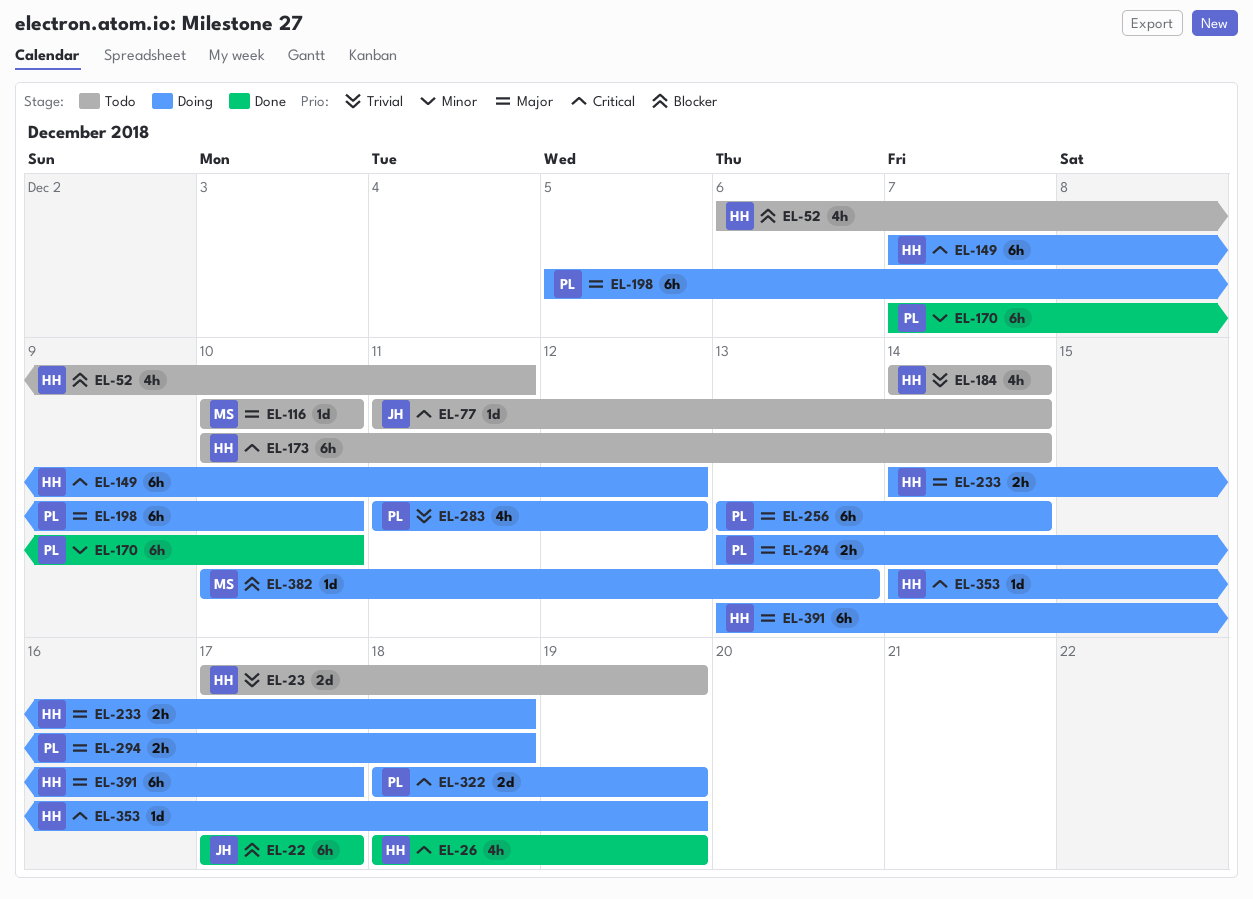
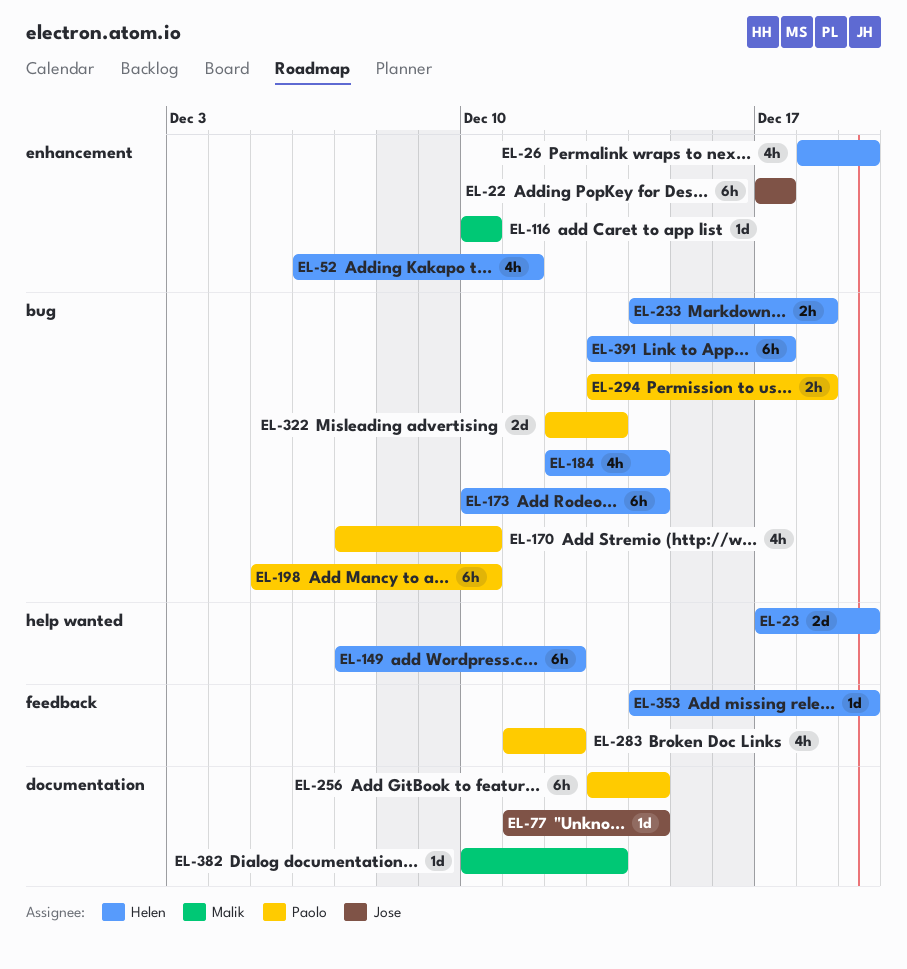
EL-170, estimate: 6h -> 4h
EL-184, start: Dec 14 -> Dec 12
EL-322, start: Dec 18 -> Dec 12
EL-322, due: Dec 19 -> Dec 13

